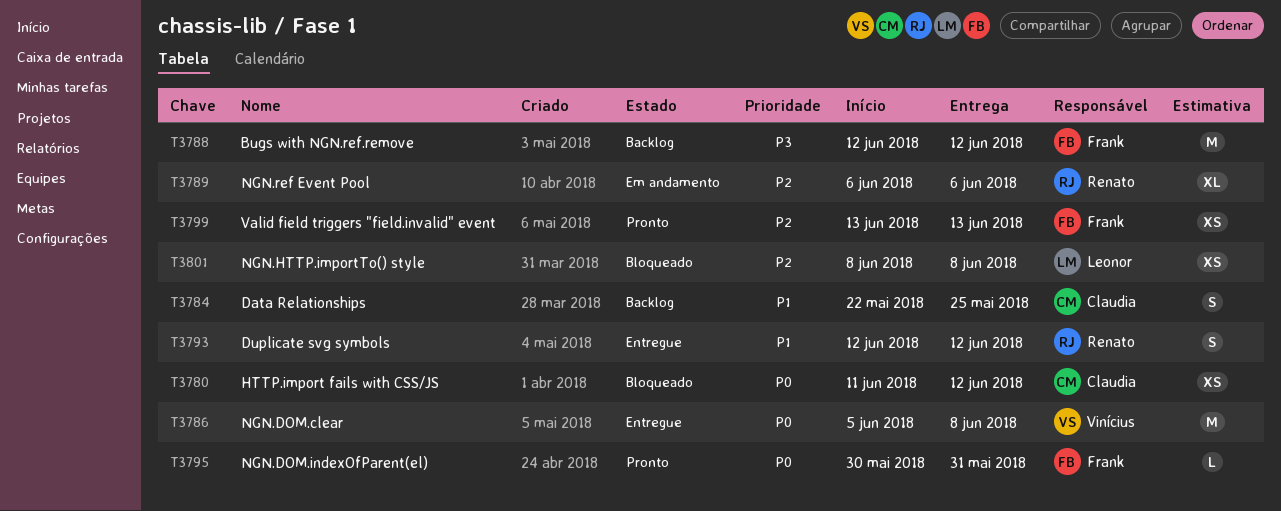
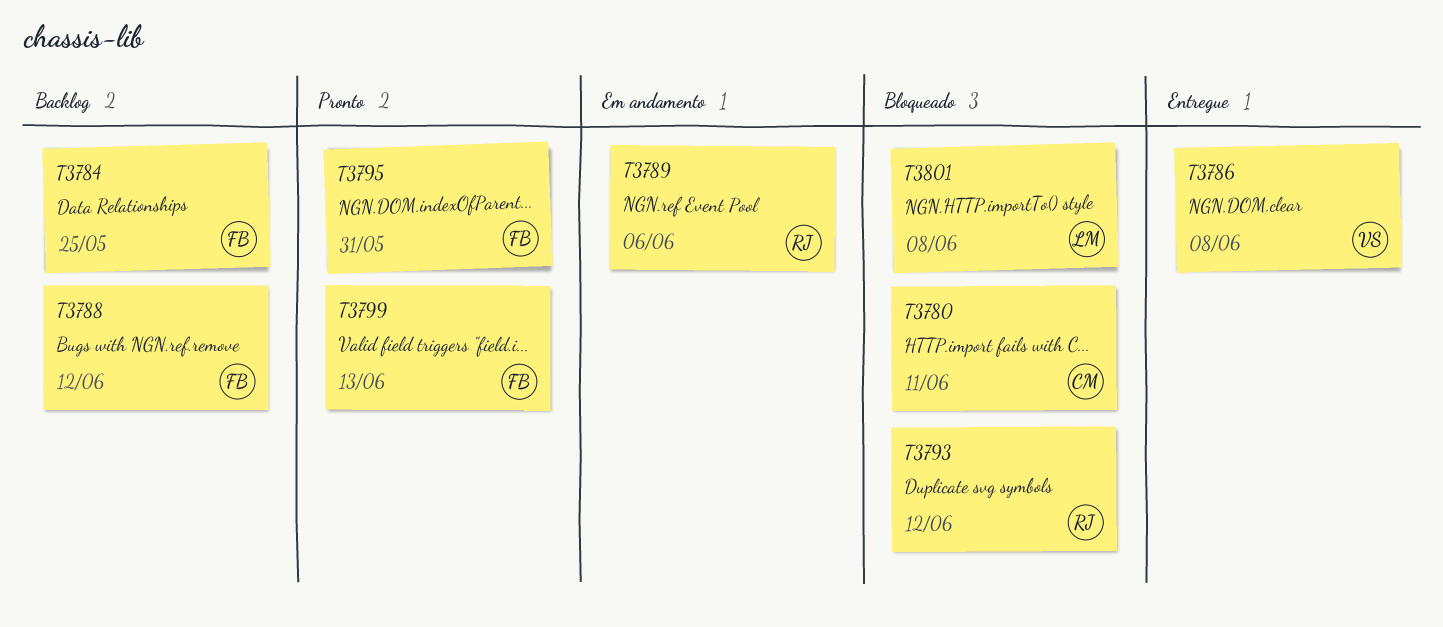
T3780, due: Jun 12 -> Jun 11
T3784, owner: Claudia -> Frank
T3793, status: Entregue -> Bloqueado

